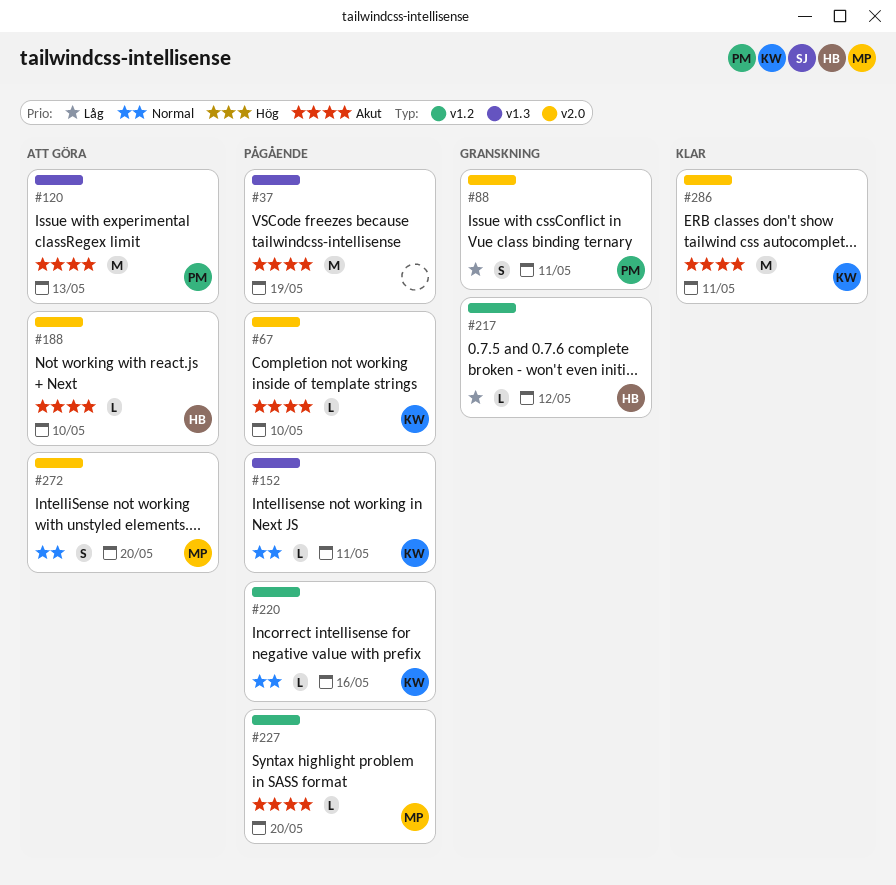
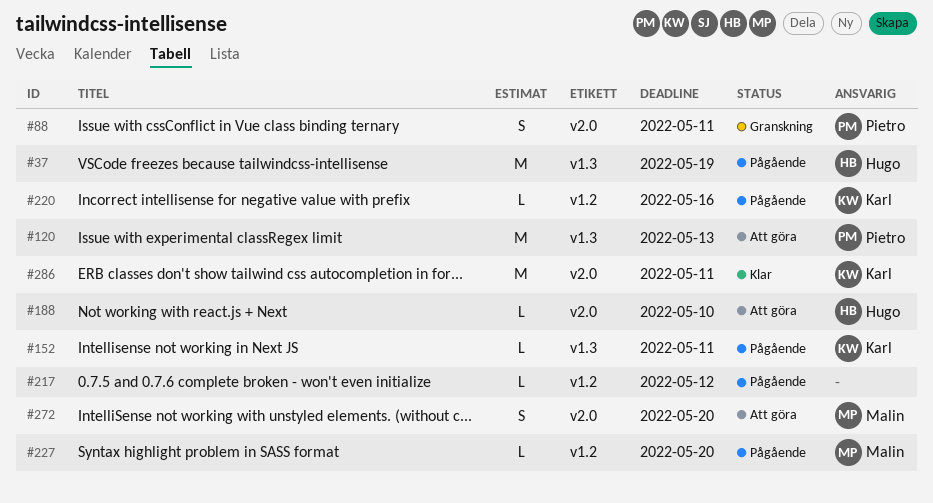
#37, owner: none -> Hugo
#67: present -> none
#217, status: Granskning -> Pågående
#217, owner: Hugo -> none

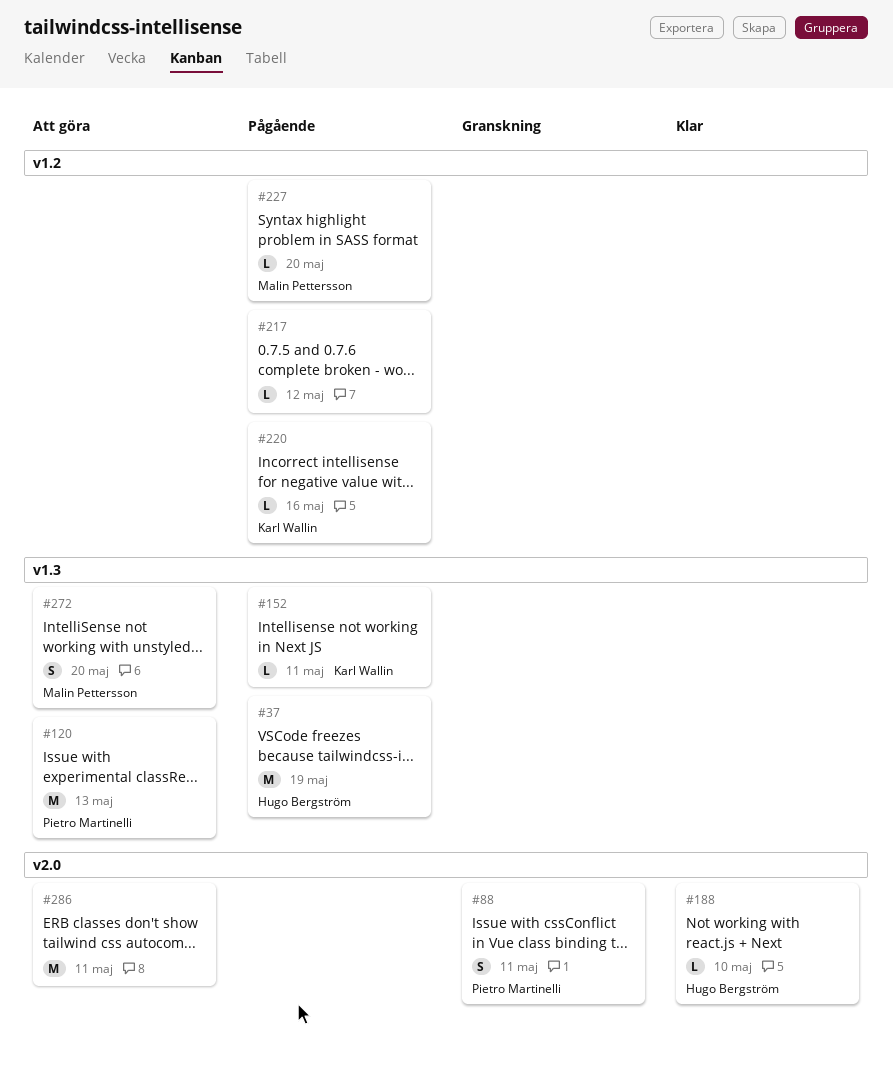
#188, status: Att göra -> Klar
#272, label: v2.0 -> v1.3
#286, status: Klar -> Att göra
#286, owner: Karl Wallin -> none

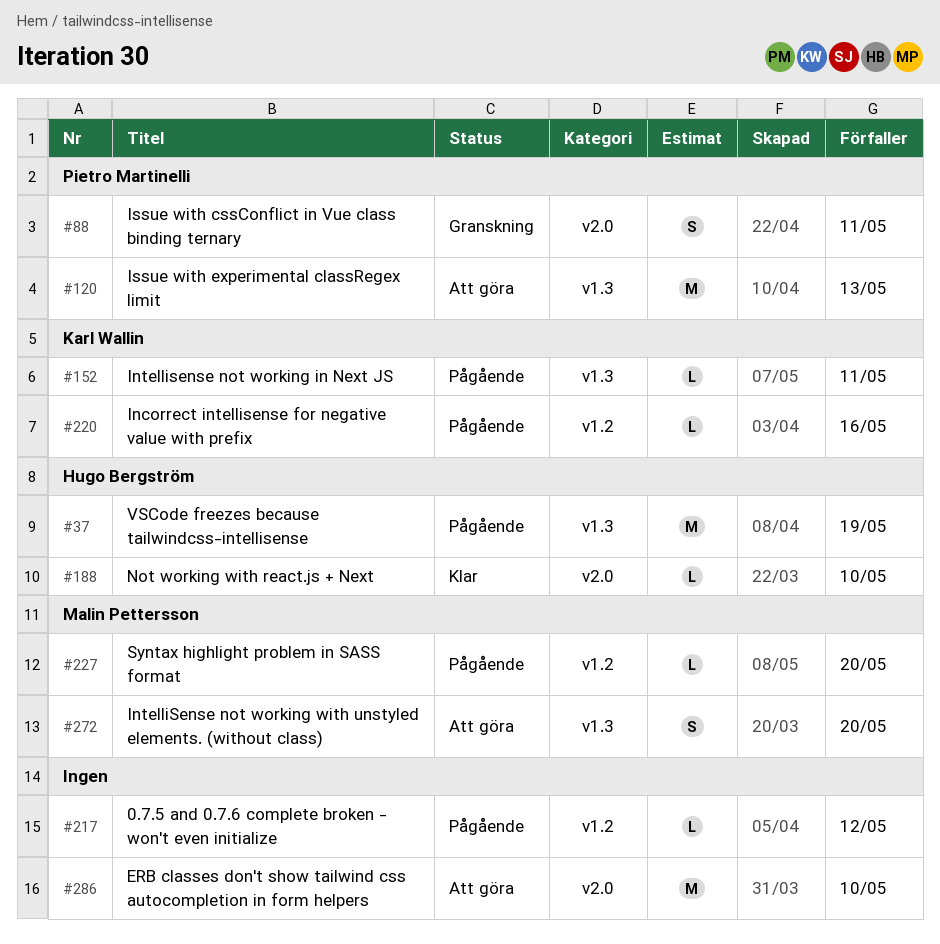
#286, due: May 11 -> May 10

